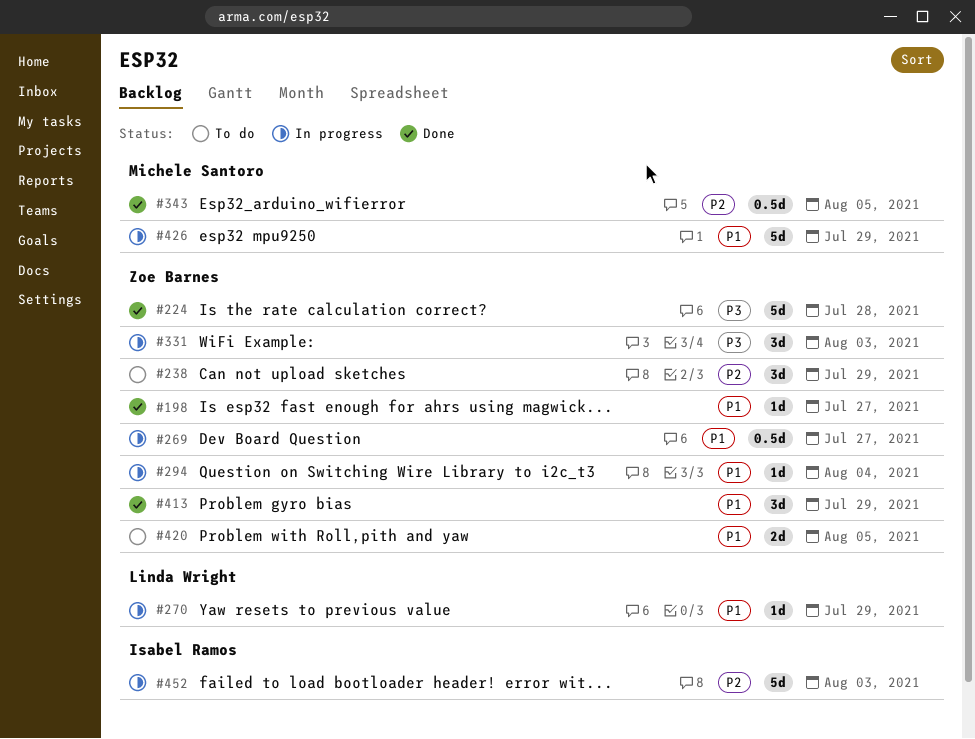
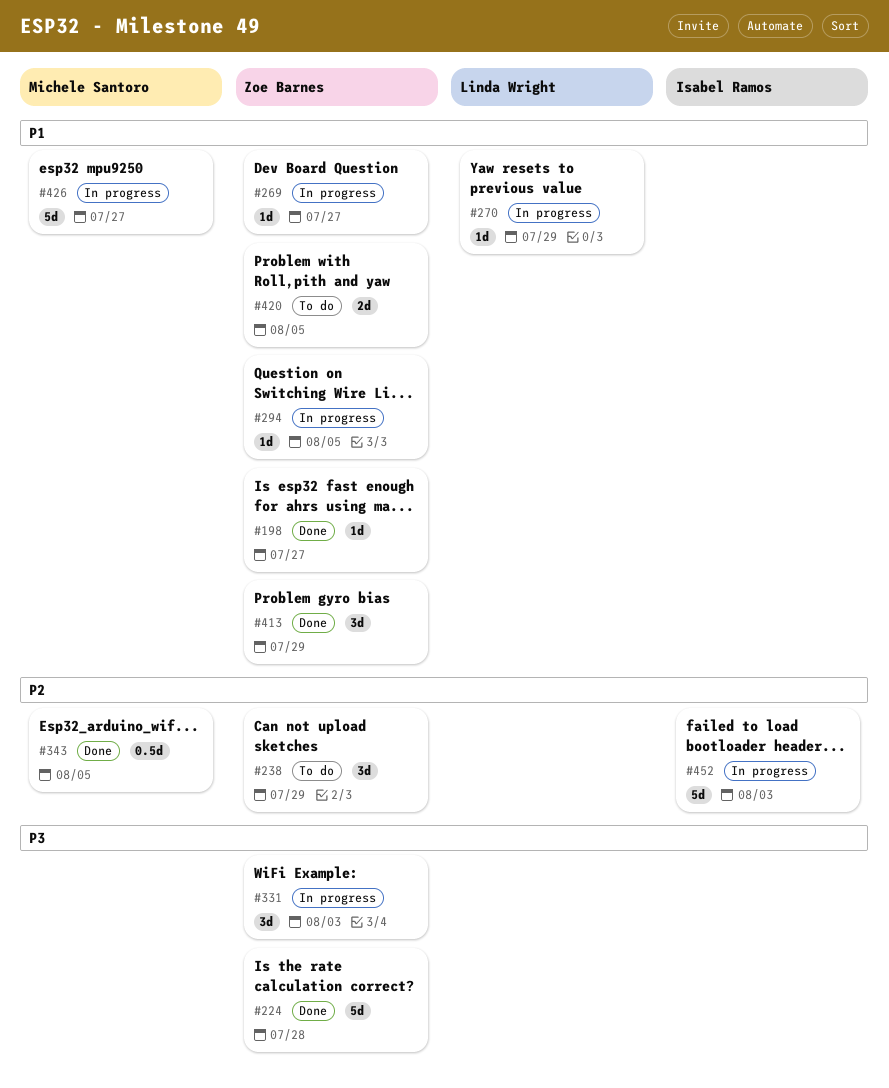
#269, estimate: 0.5d -> 1d
#294, due: Aug 4 -> Aug 5
#426, due: Jul 29 -> Jul 27

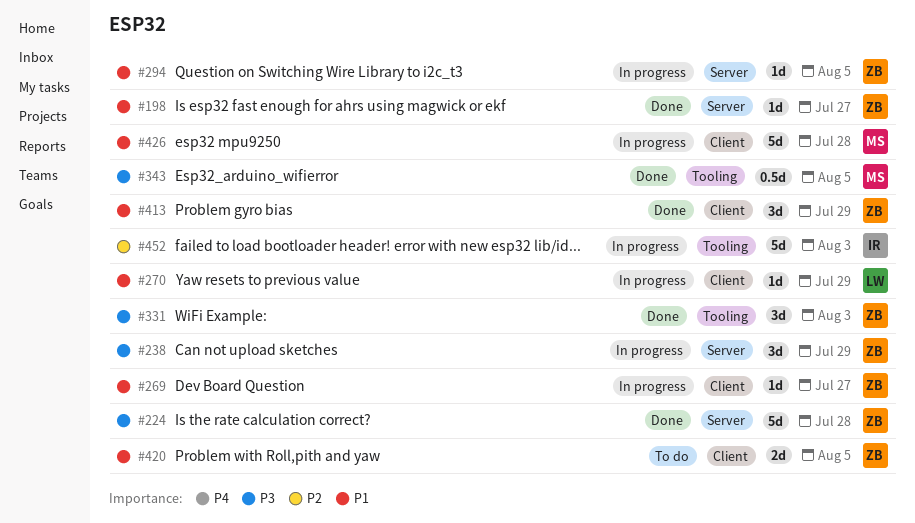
#238, status: To do -> In progress
#238, priority: P2 -> P3
#331, status: In progress -> Done
#343, priority: P2 -> P3
#426, due: Jul 27 -> Jul 28

